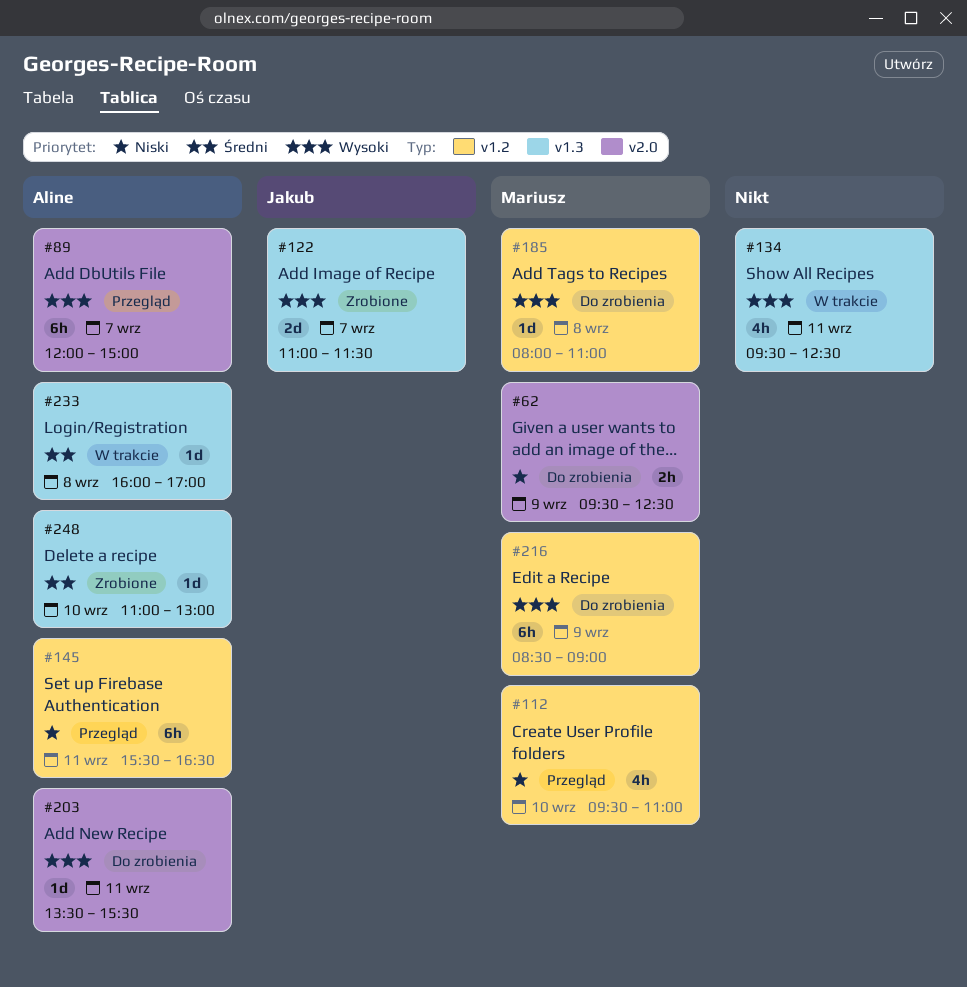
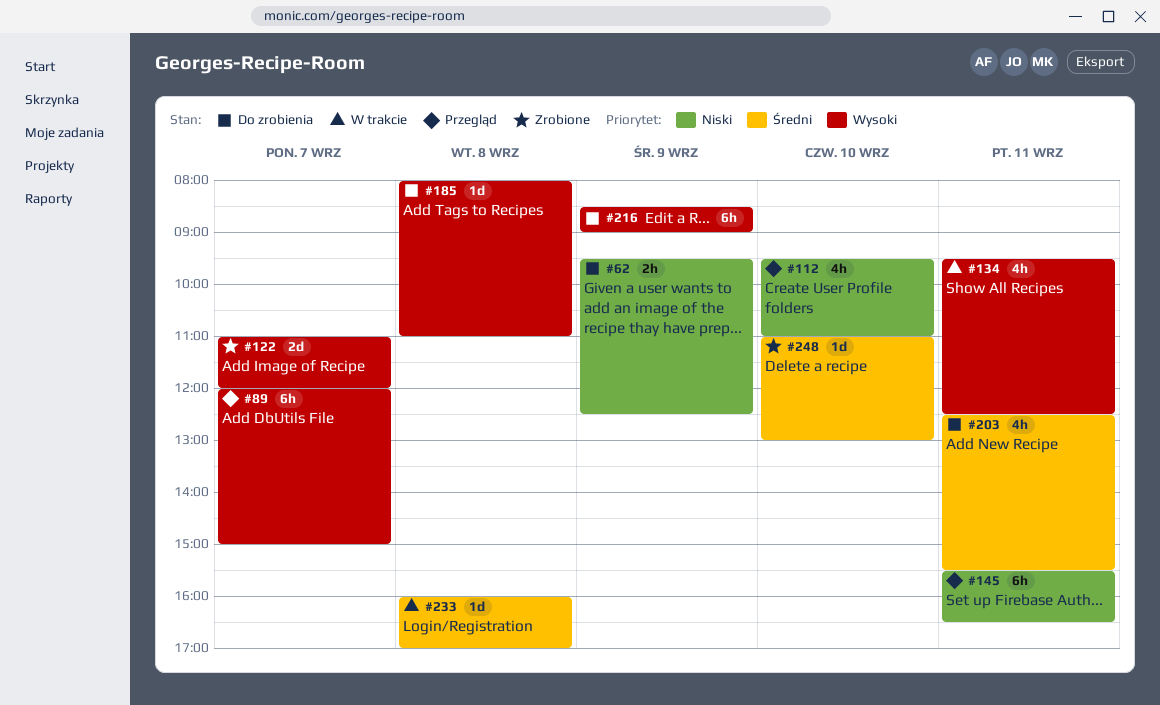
#122, ends: 11:30 -> 12:00
#203, priority: Wysoki -> Średni
#203, estimate: 1d -> 4h
#203, begins: 13:30 -> 12:30

